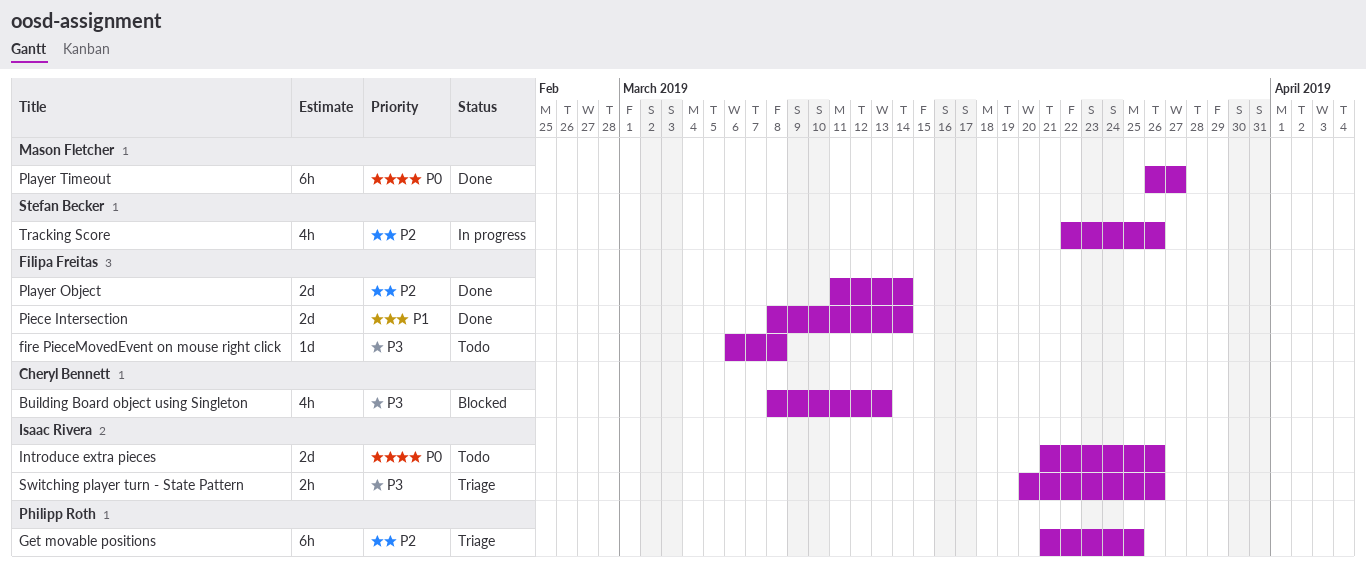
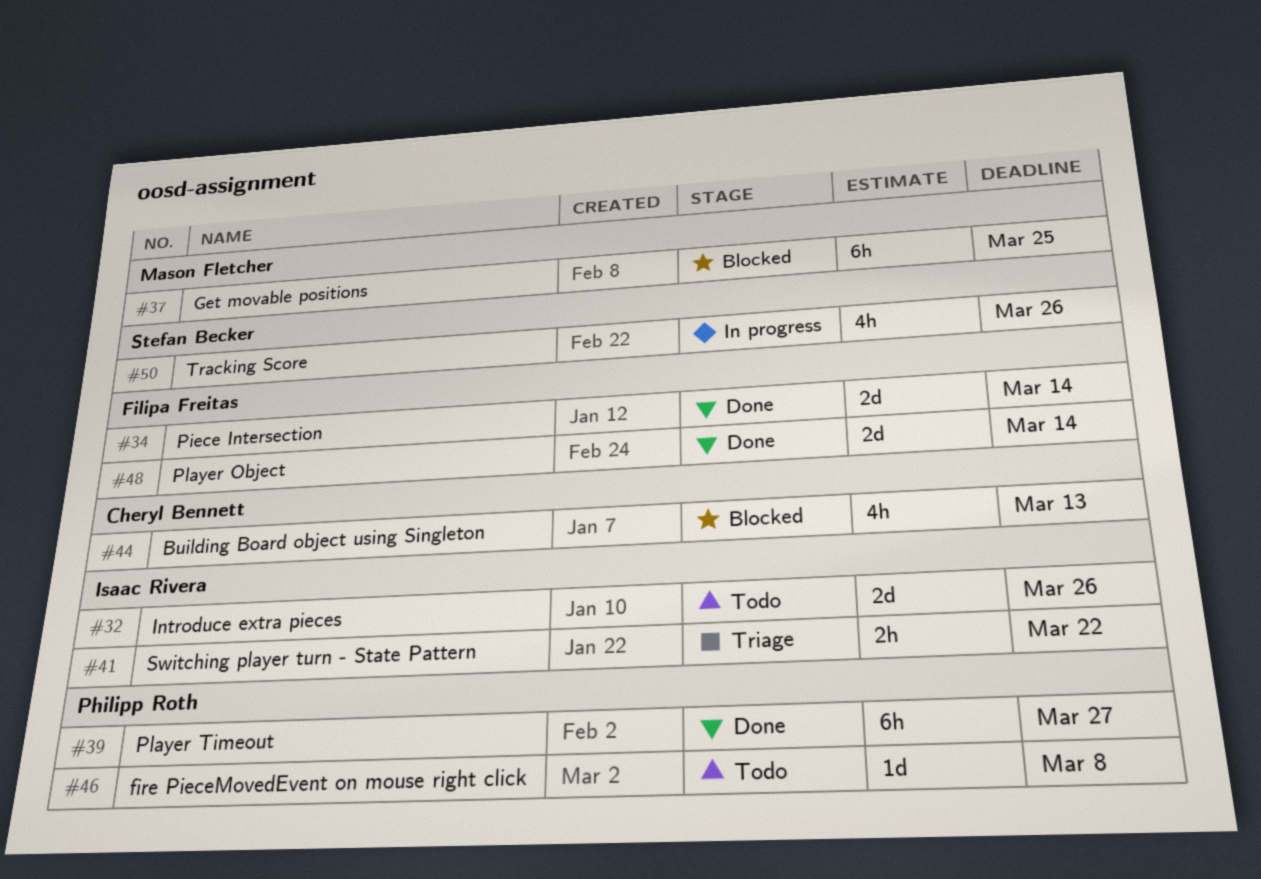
fire PieceMovedEvent on mouse right click, owner: Filipa Freitas -> Philipp Roth
Get movable positions, status: Triage -> Blocked
Get movable positions, owner: Philipp Roth -> Mason Fletcher
Player Timeout, owner: Mason Fletcher -> Philipp Roth
Switching player turn - State Pattern, due: Mar 26 -> Mar 22

